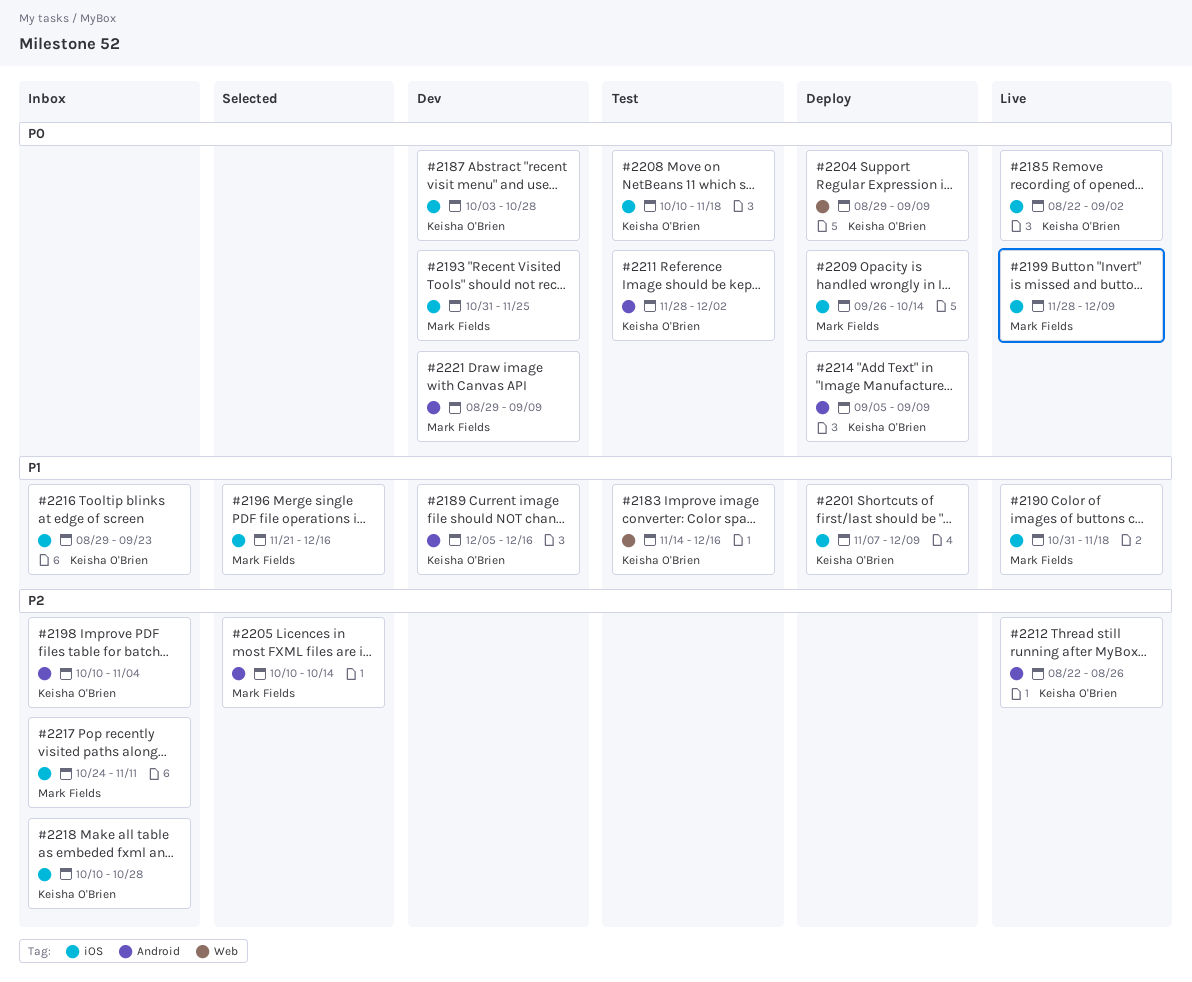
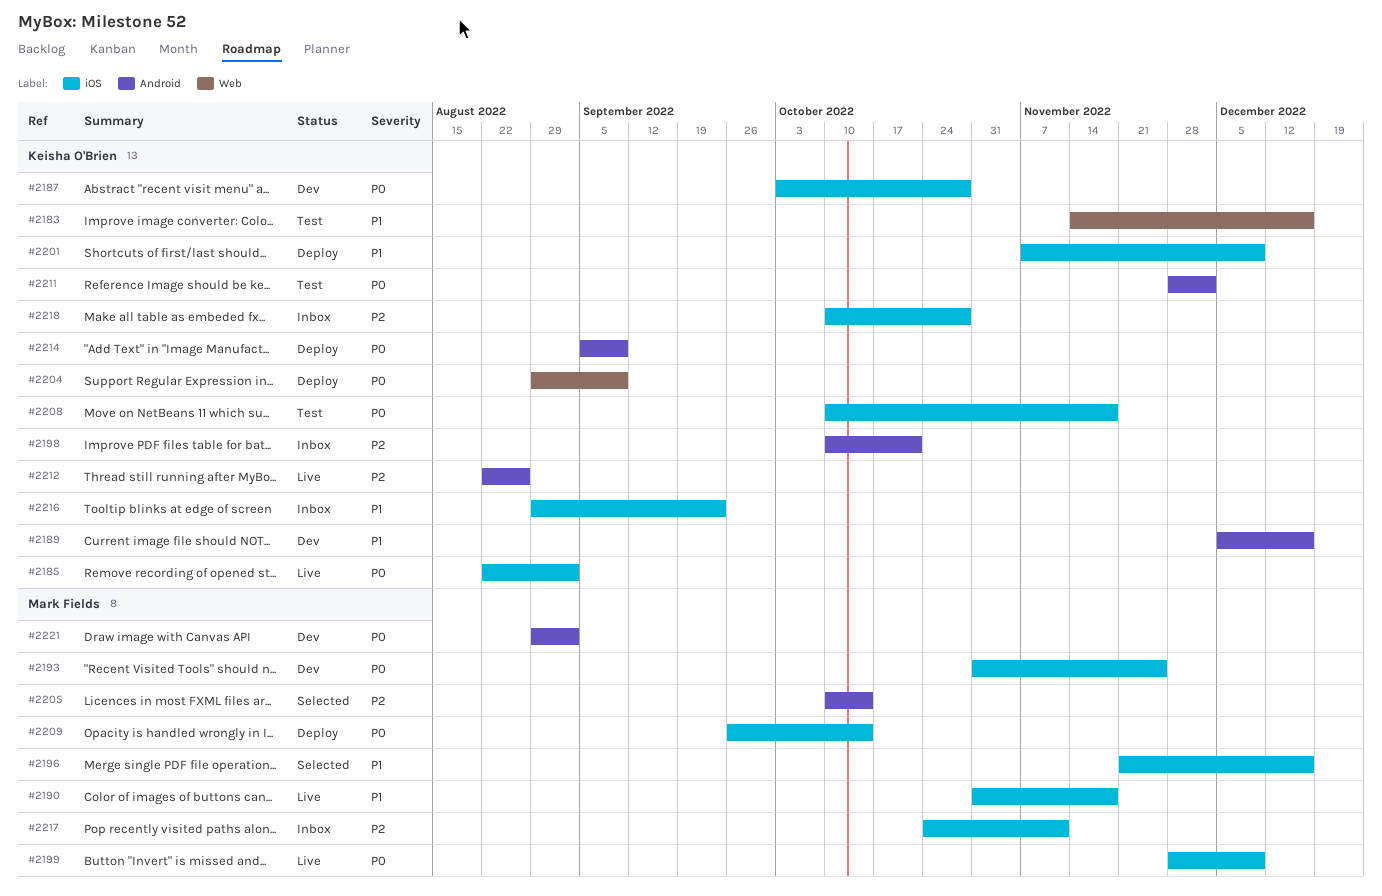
#2198, due: Nov 4 -> Oct 21
#2221, due: Sep 9 -> Sep 2

